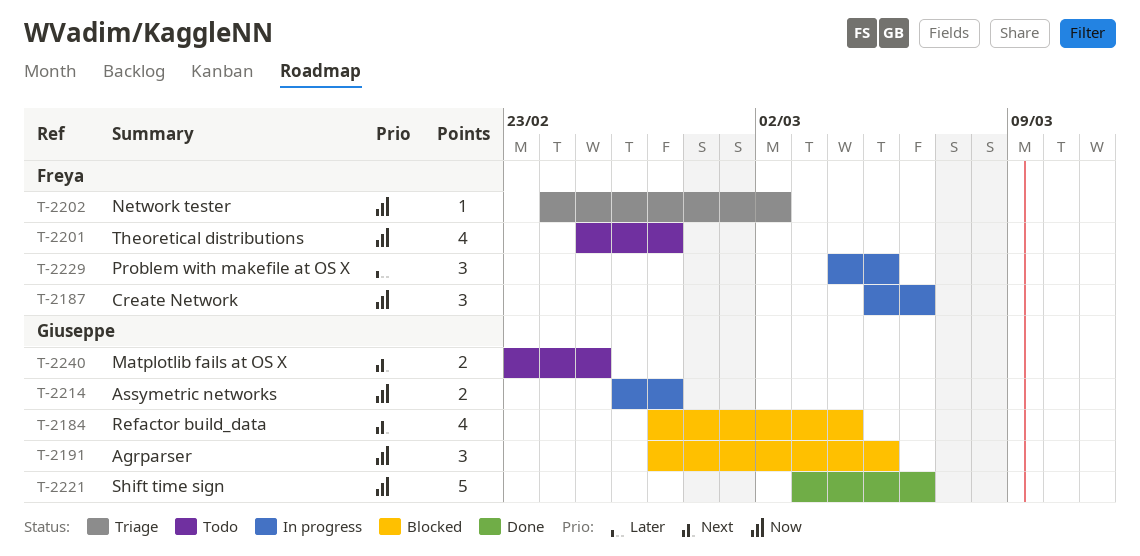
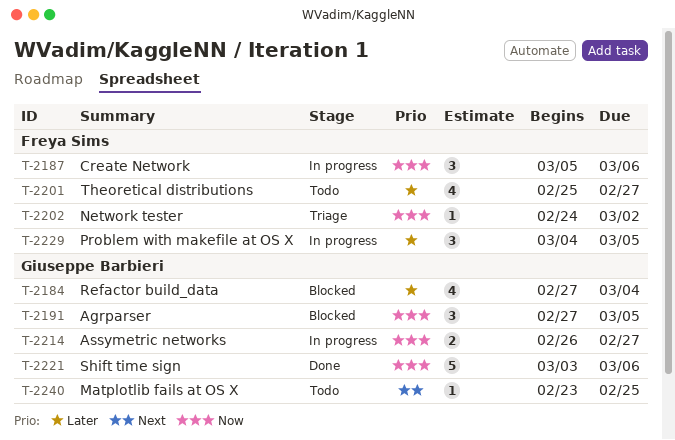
T-2184, priority: Next -> Later
T-2201, priority: Now -> Later
T-2240, estimate: 2 -> 1

